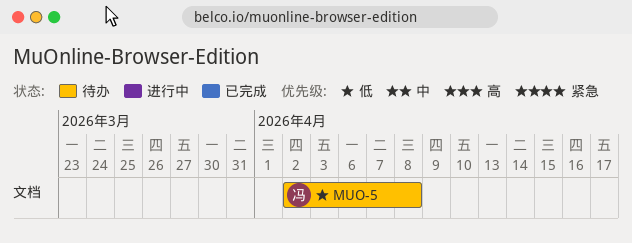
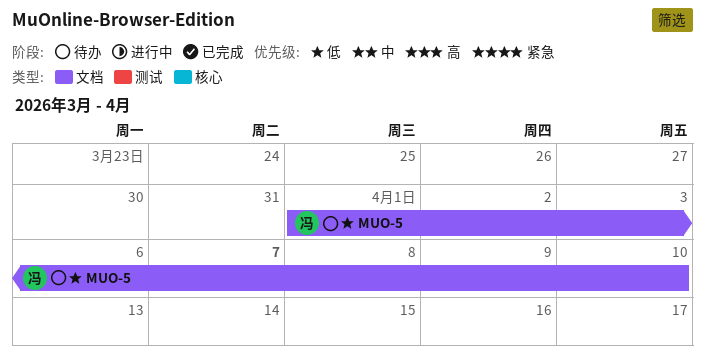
MUO-5, start: Apr 2 -> Apr 1
MUO-5, due: Apr 8 -> Apr 10

